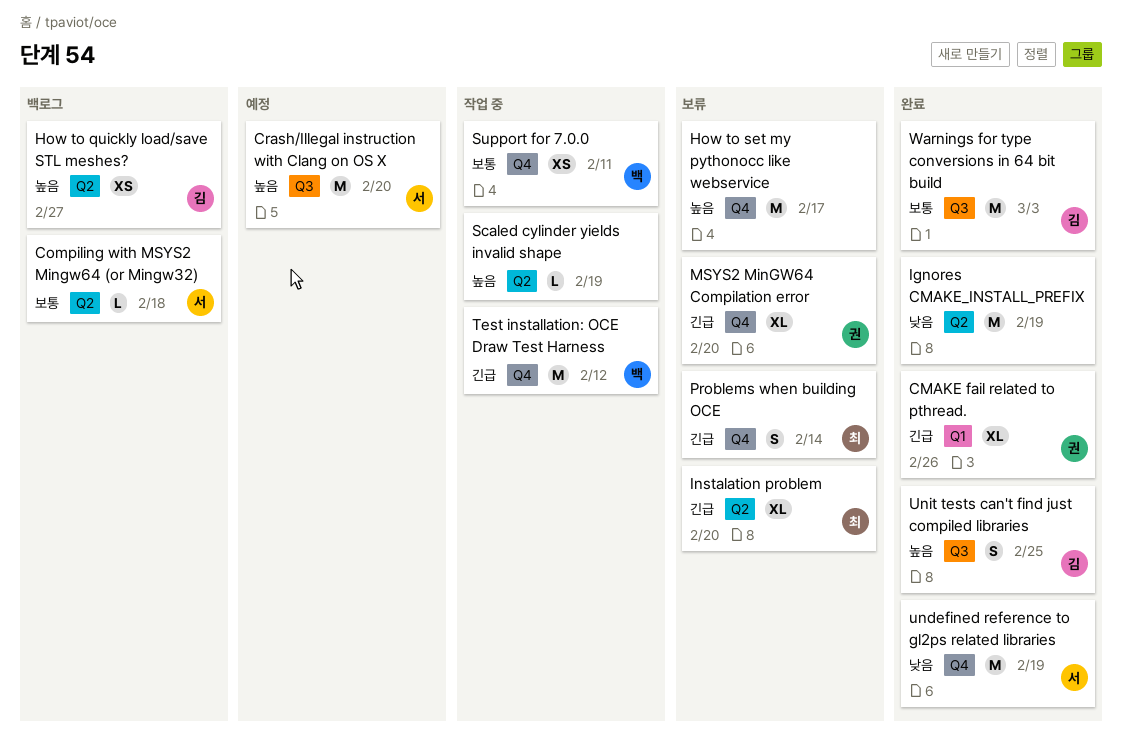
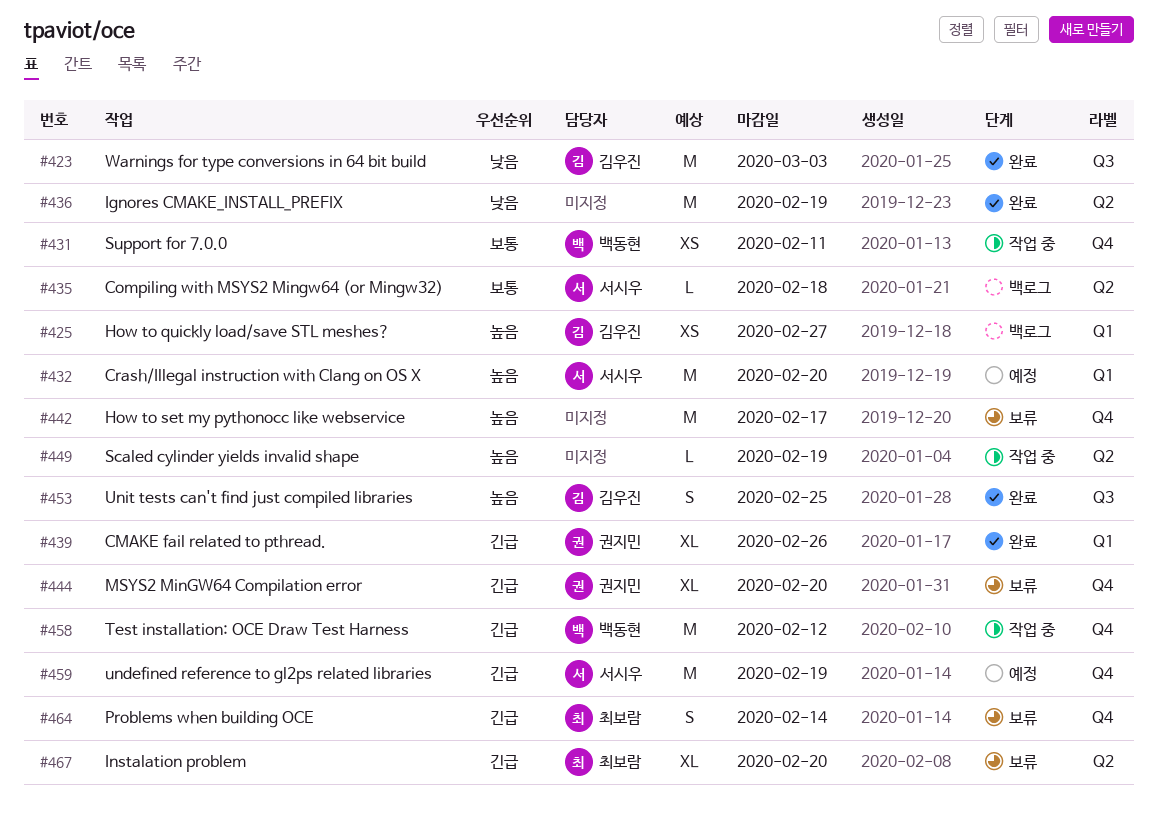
Crash/Illegal instruction with Clang on OS X, label: Q3 -> Q1
How to quickly load/save STL meshes?, label: Q2 -> Q1
undefined reference to gl2ps related libraries, status: 완료 -> 예정
undefined reference to gl2ps related libraries, priority: 낮음 -> 긴급
Warnings for type conversions in 64 bit build, priority: 보통 -> 낮음

